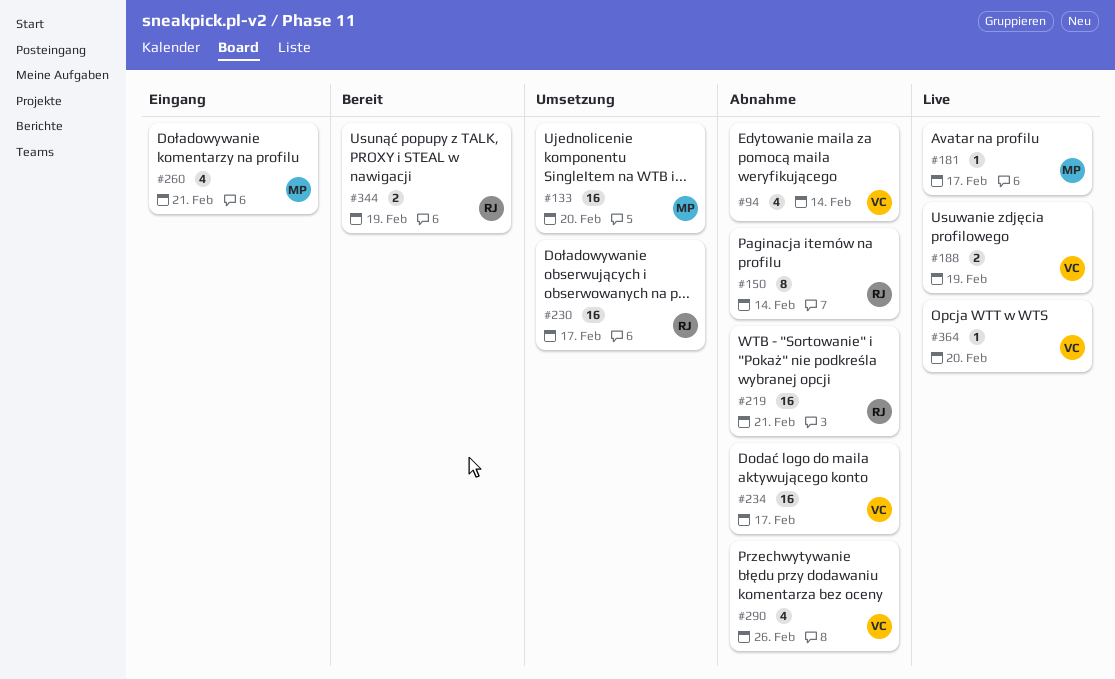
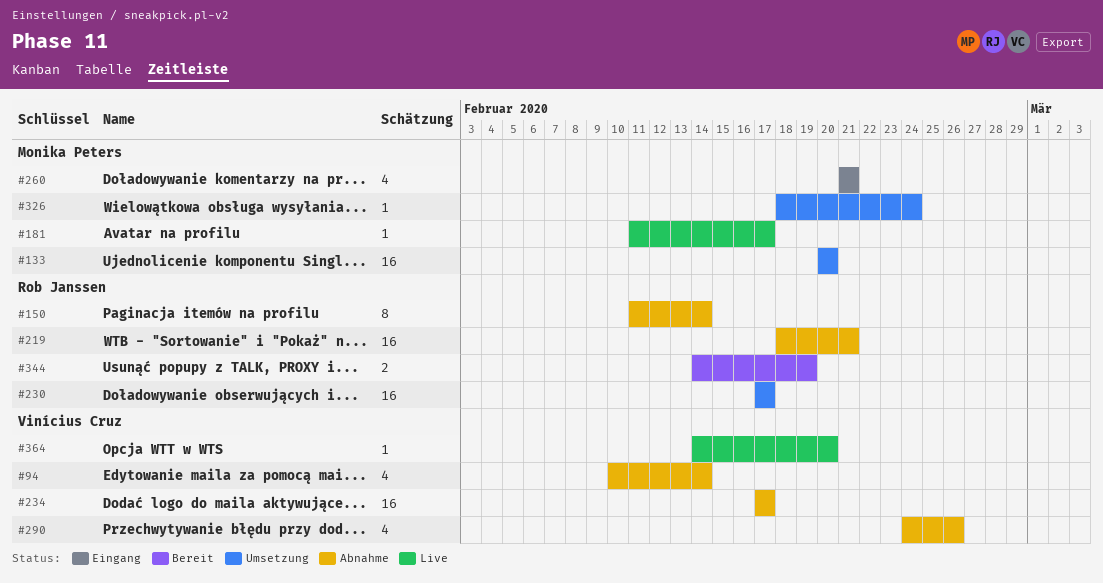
#188: present -> none
#326: none -> present

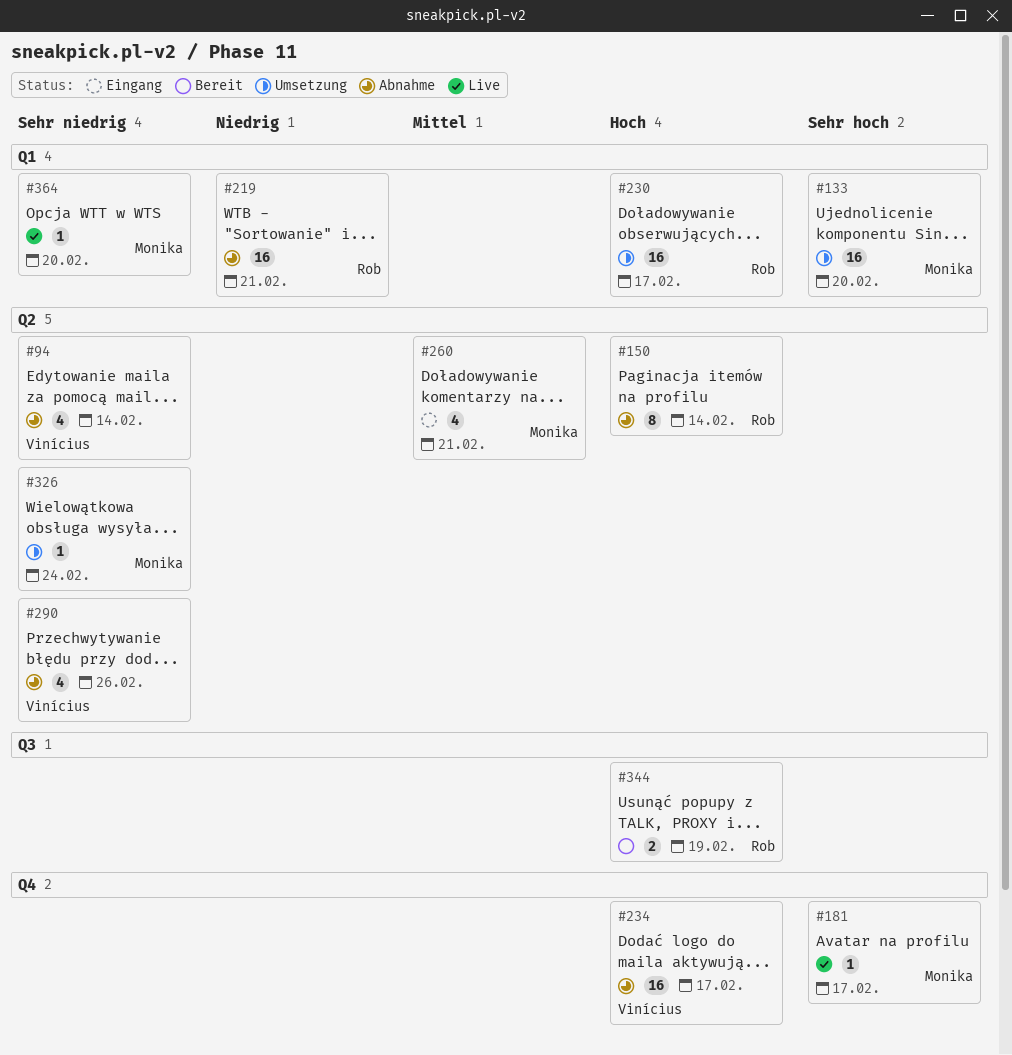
#364, owner: Vinícius Cruz -> Monika Peters

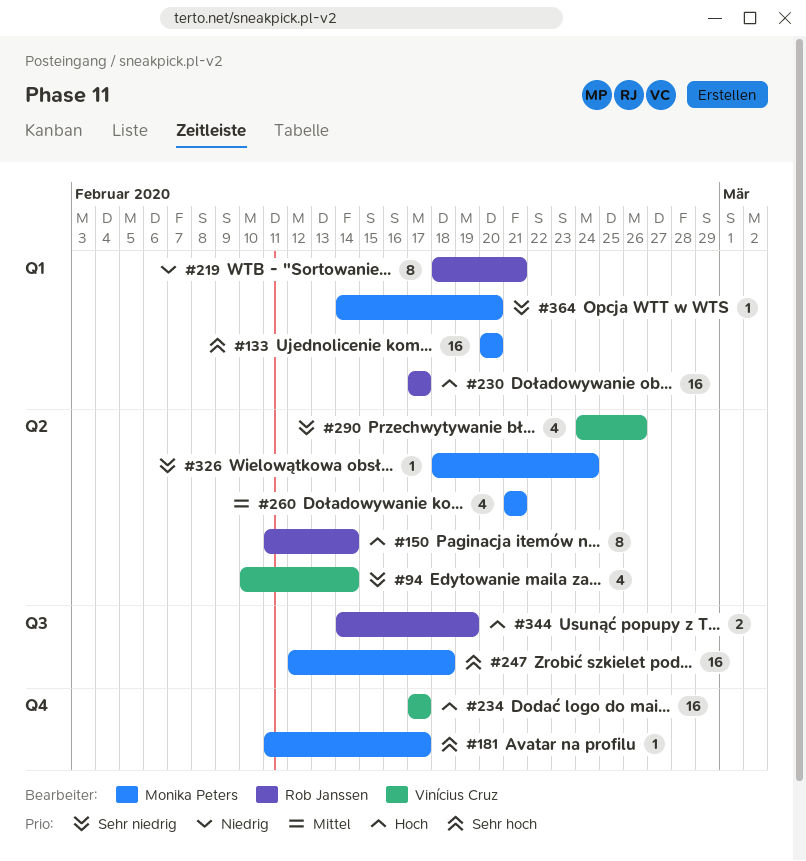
#219, estimate: 16 -> 8
#247: none -> present

